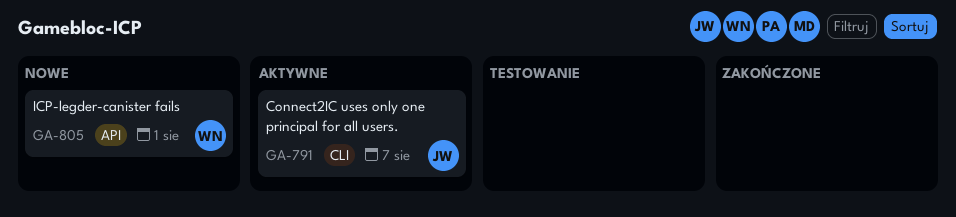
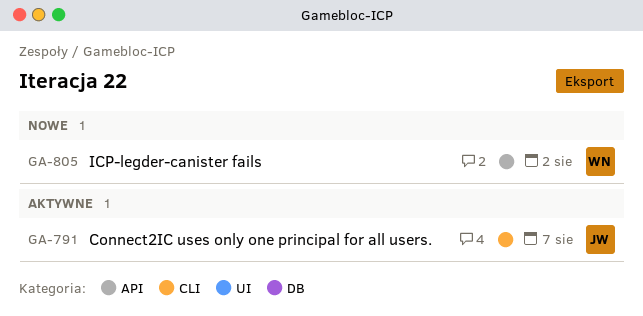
GA-805, due: Aug 1 -> Aug 2

